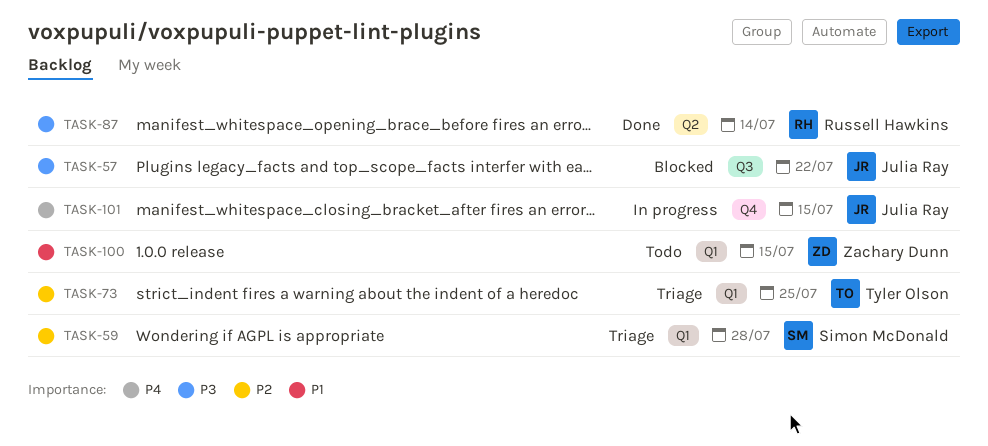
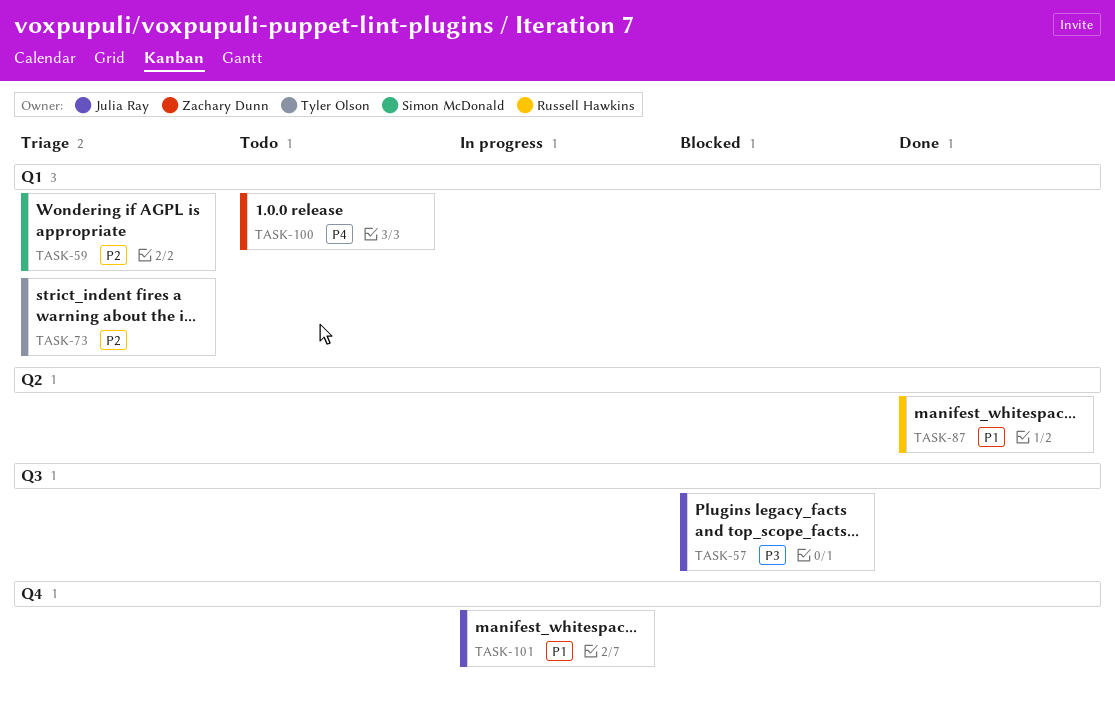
TASK-87, priority: P3 -> P1
TASK-100, priority: P1 -> P4
TASK-101, priority: P4 -> P1

